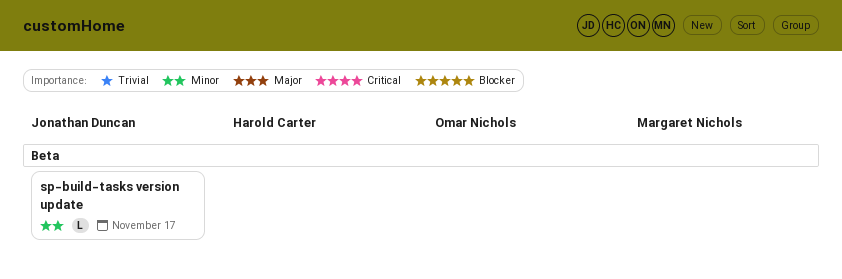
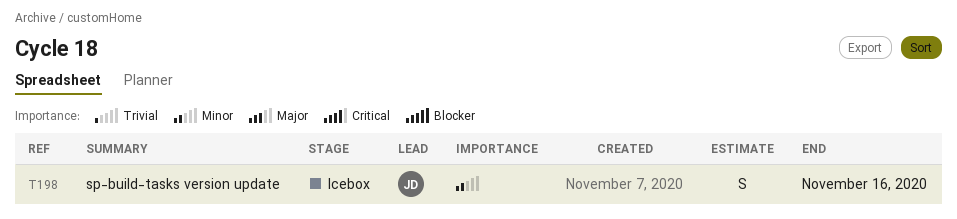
sp-build-tasks version update, estimate: L -> S
sp-build-tasks version update, due: Nov 17 -> Nov 16

